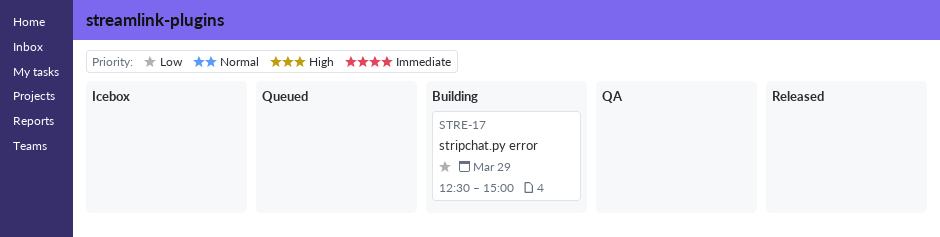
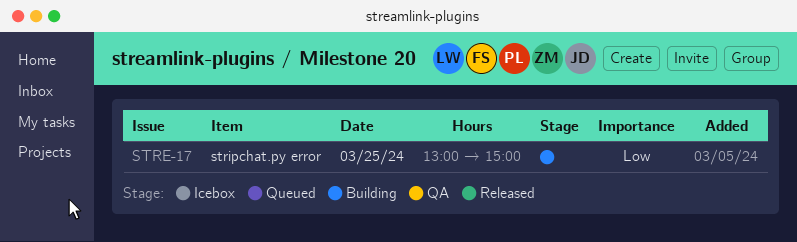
STRE-17, day: Mar 29 -> Mar 25
STRE-17, begins: 12:30 -> 13:00

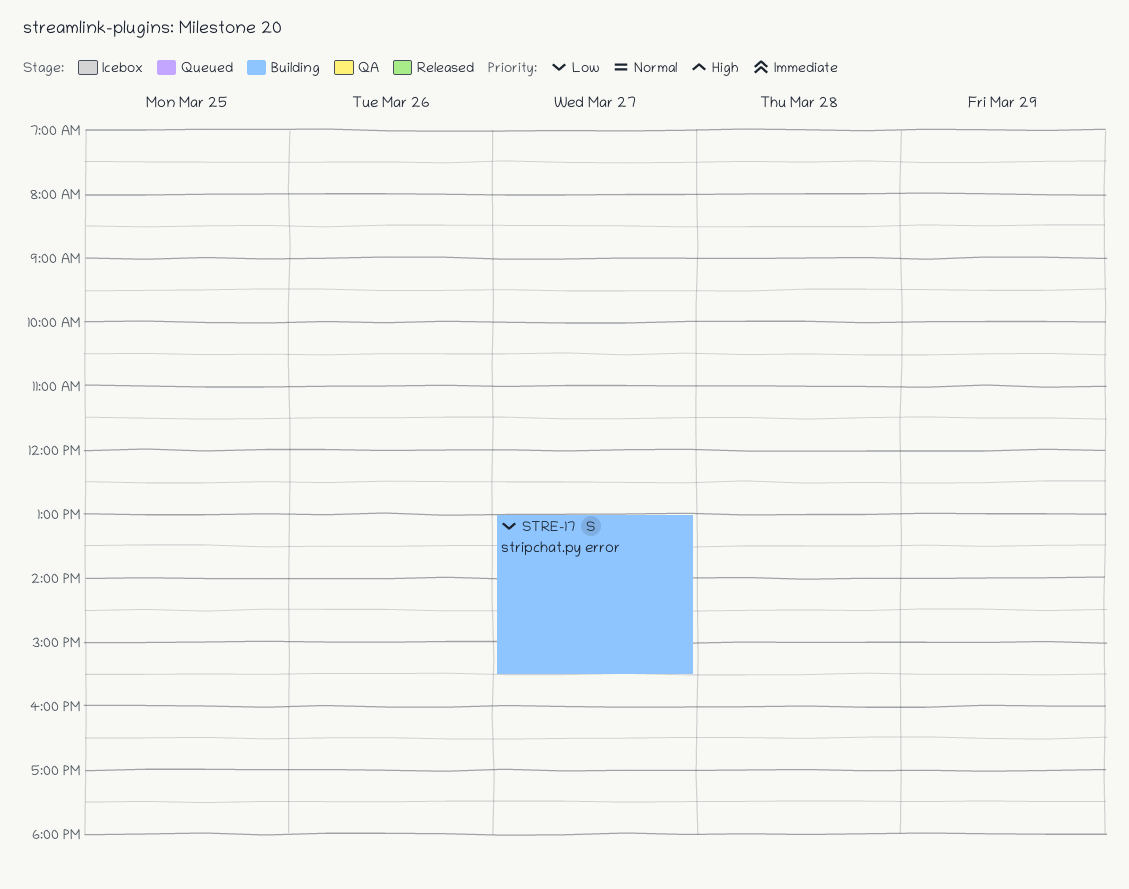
STRE-17, day: Mar 25 -> Mar 27
STRE-17, ends: 15:00 -> 15:30

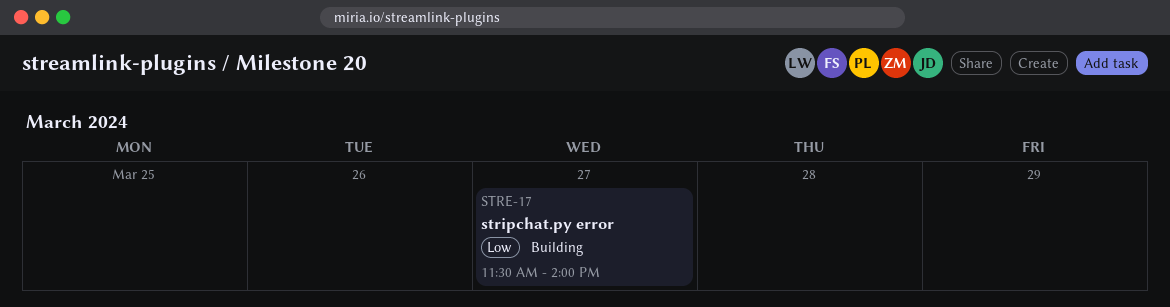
STRE-17, begins: 13:00 -> 11:30
STRE-17, ends: 15:30 -> 14:00

